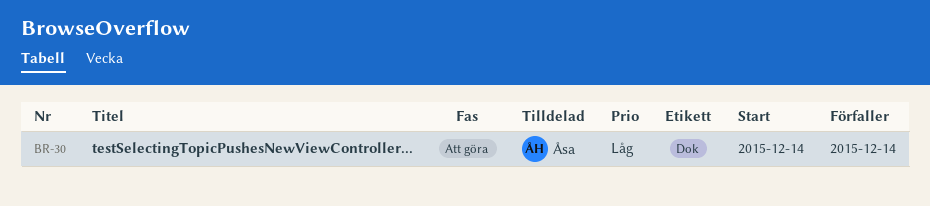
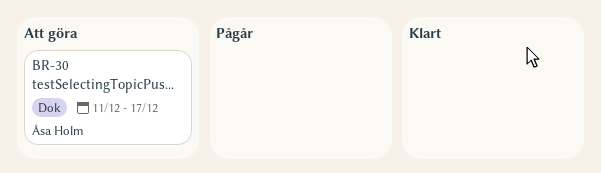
BR-30, start: Dec 14 -> Dec 11
BR-30, due: Dec 14 -> Dec 17

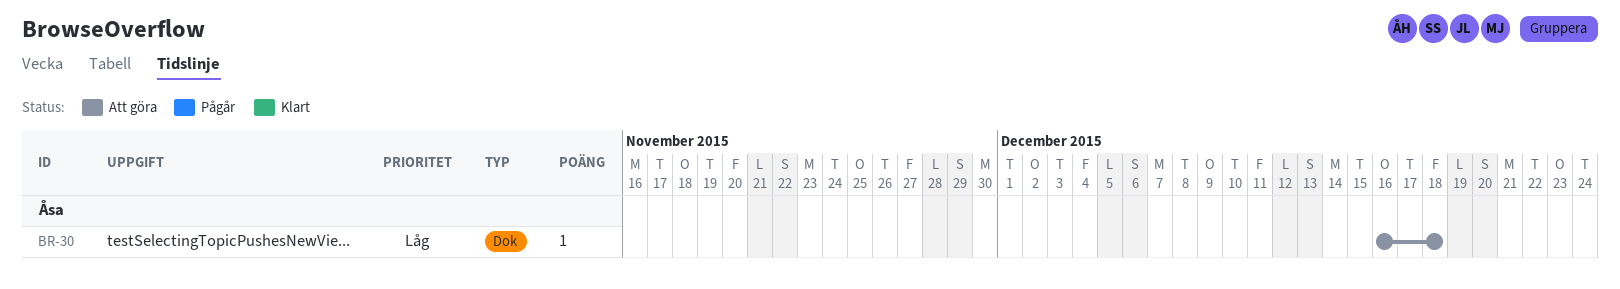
BR-30, start: Dec 11 -> Dec 16
BR-30, due: Dec 17 -> Dec 18

